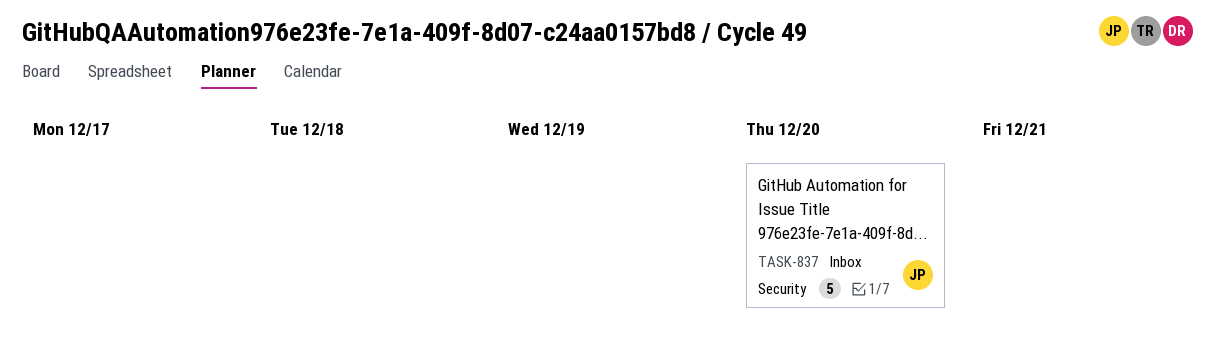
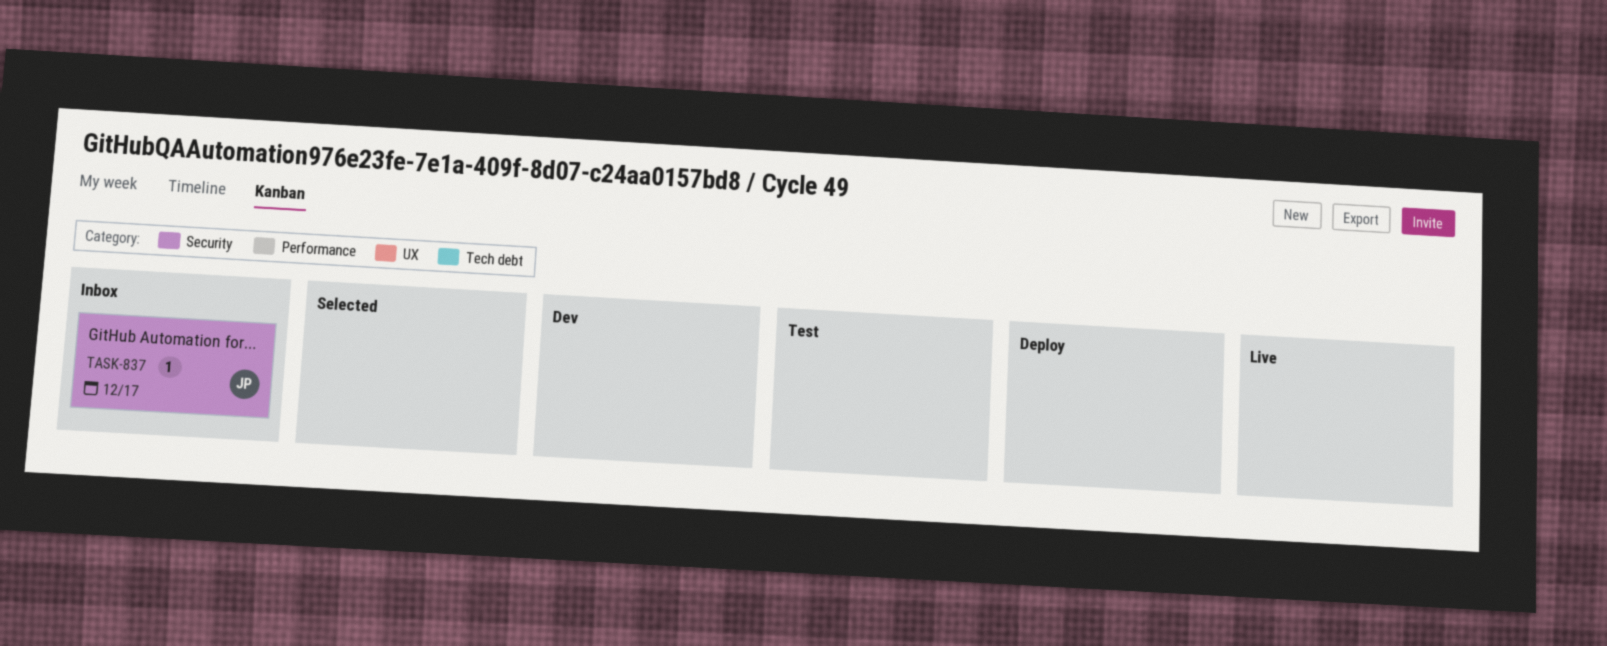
TASK-837, estimate: 5 -> 1
TASK-837, due: Dec 20 -> Dec 17

